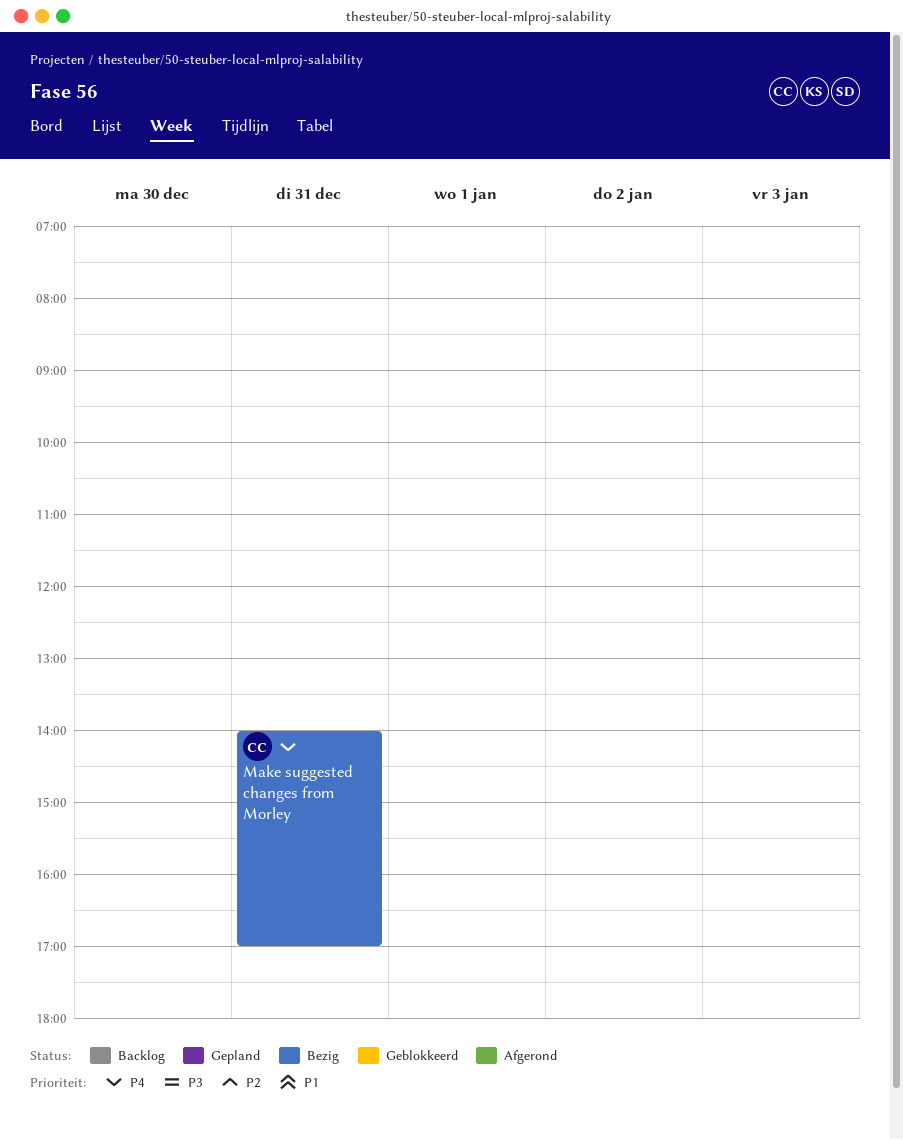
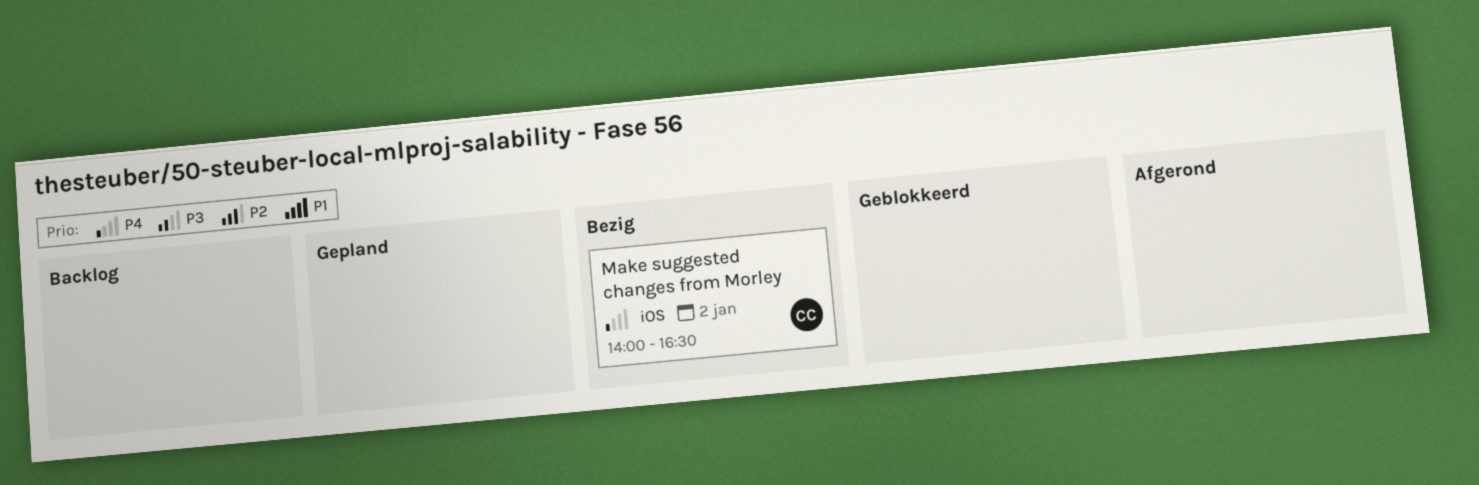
Make suggested changes from Morley, day: Dec 31 -> Jan 2
Make suggested changes from Morley, ends: 17:00 -> 16:30

